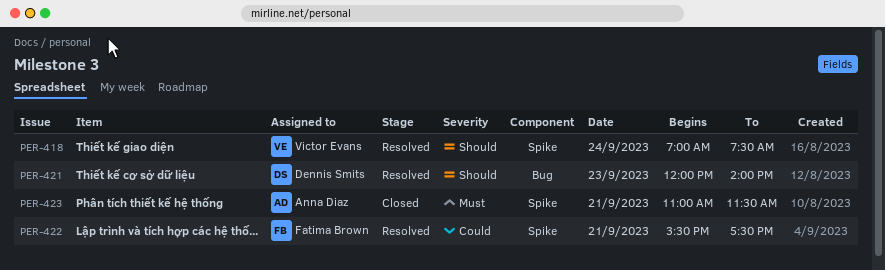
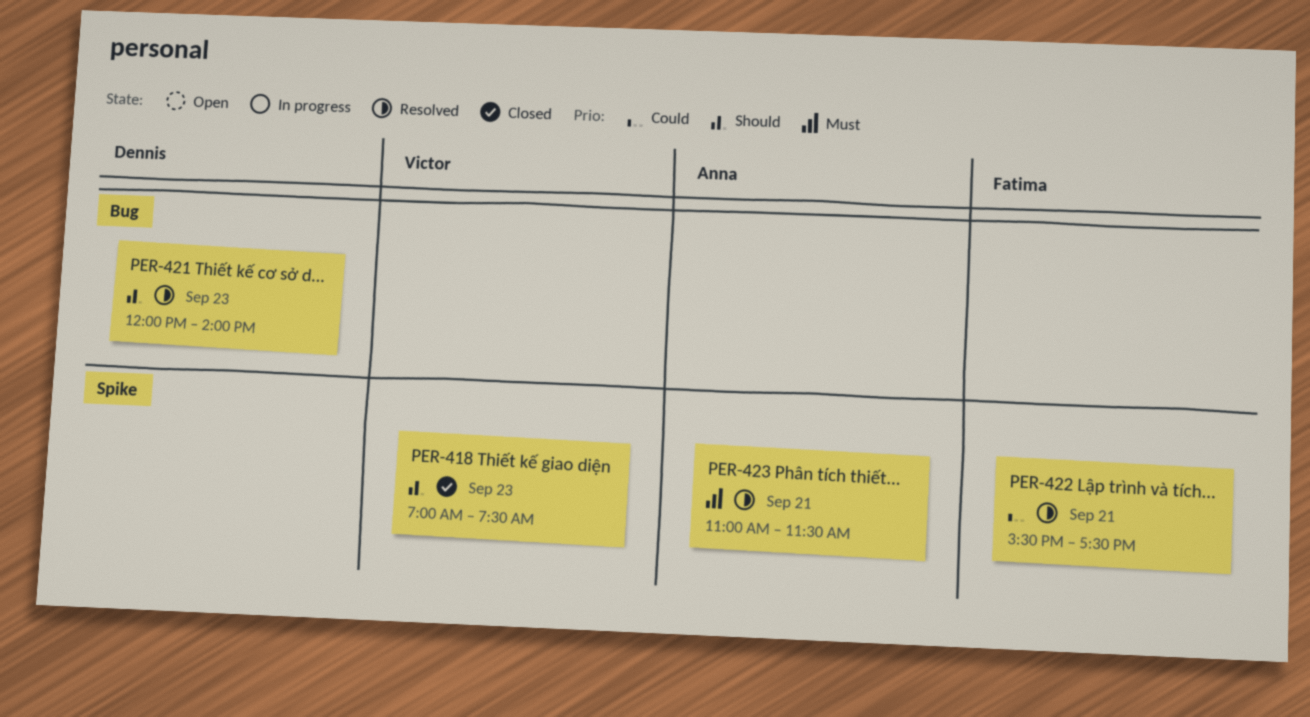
PER-418, status: Resolved -> Closed
PER-418, day: Sep 24 -> Sep 23
PER-423, status: Closed -> Resolved

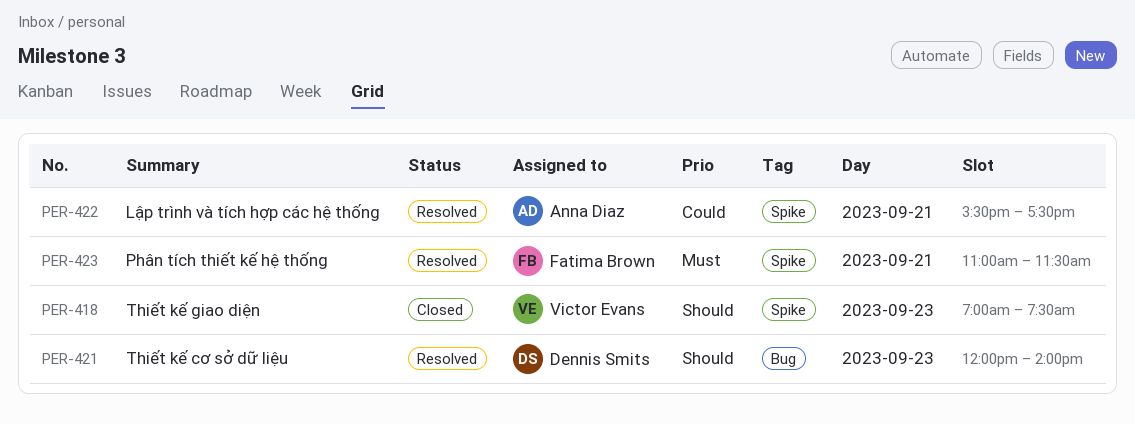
PER-422, owner: Fatima Brown -> Anna Diaz
PER-423, owner: Anna Diaz -> Fatima Brown

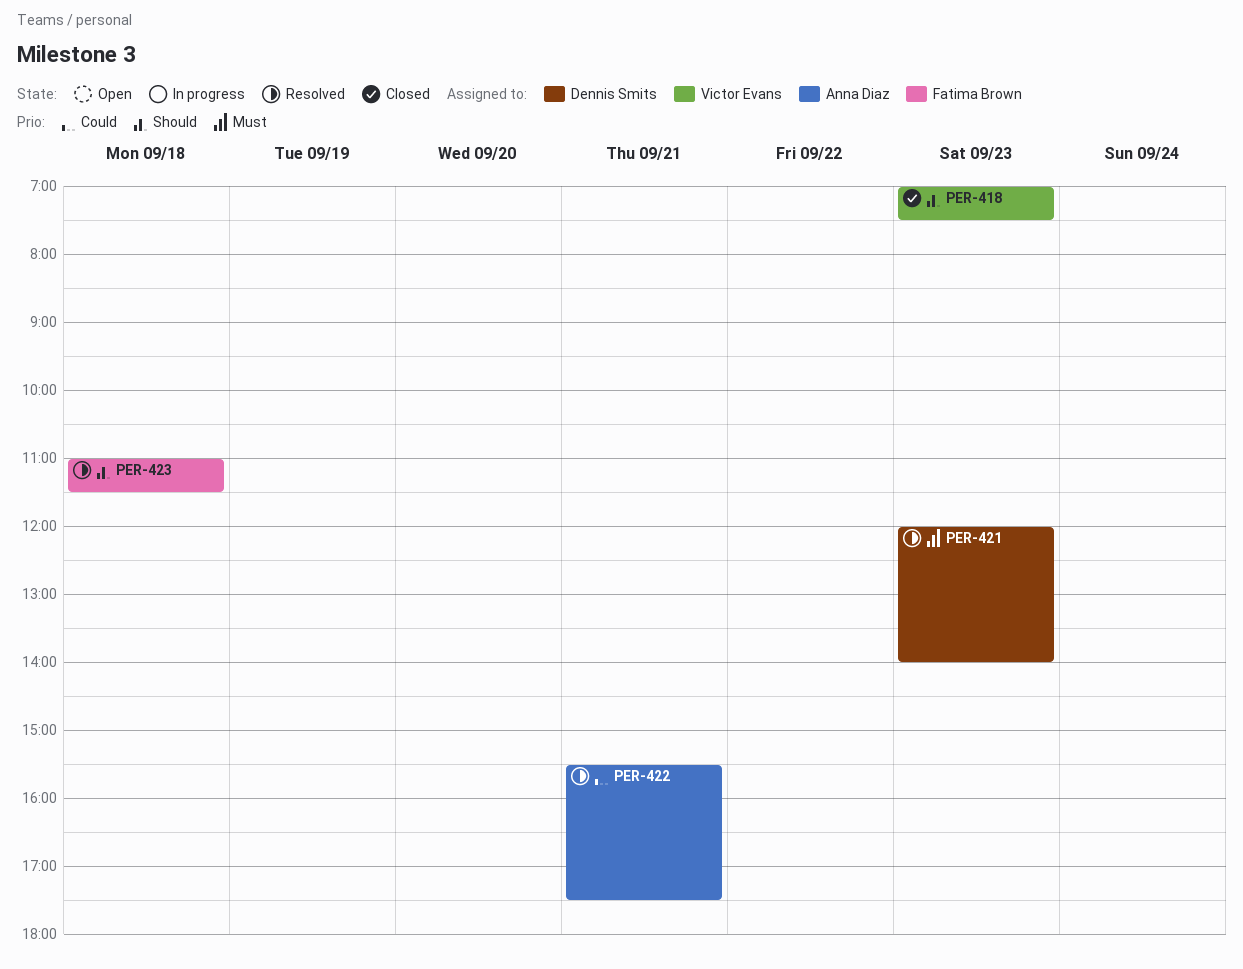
PER-421, priority: Should -> Must
PER-423, priority: Must -> Should
PER-423, day: Sep 21 -> Sep 18

